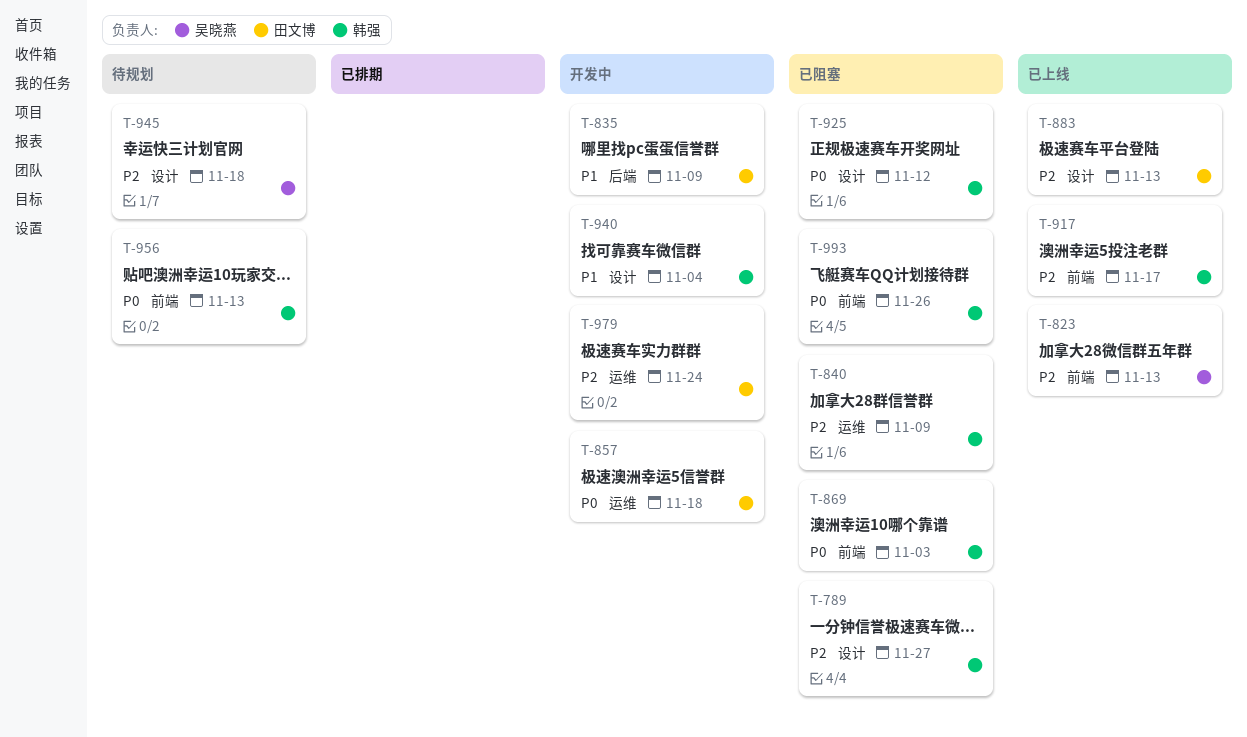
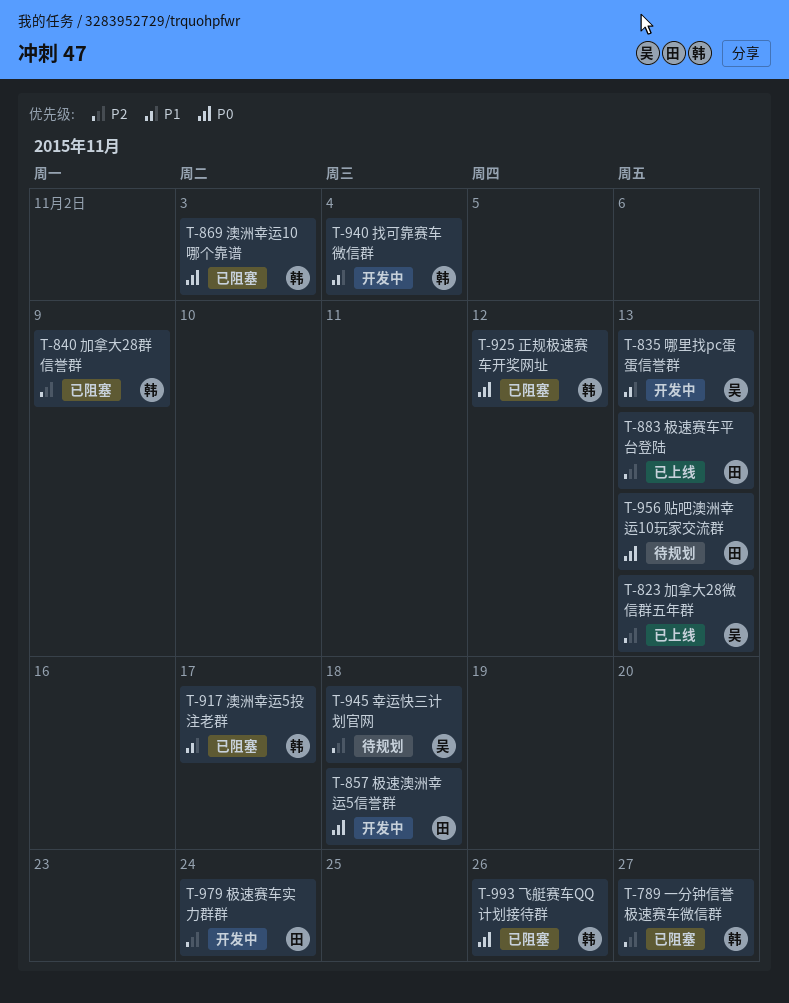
T-835, owner: 田文博 -> 吴晓燕
T-835, due: Nov 9 -> Nov 13
T-917, status: 已上线 -> 已阻塞
T-917, priority: P2 -> P1
T-956, owner: 韩强 -> 田文博

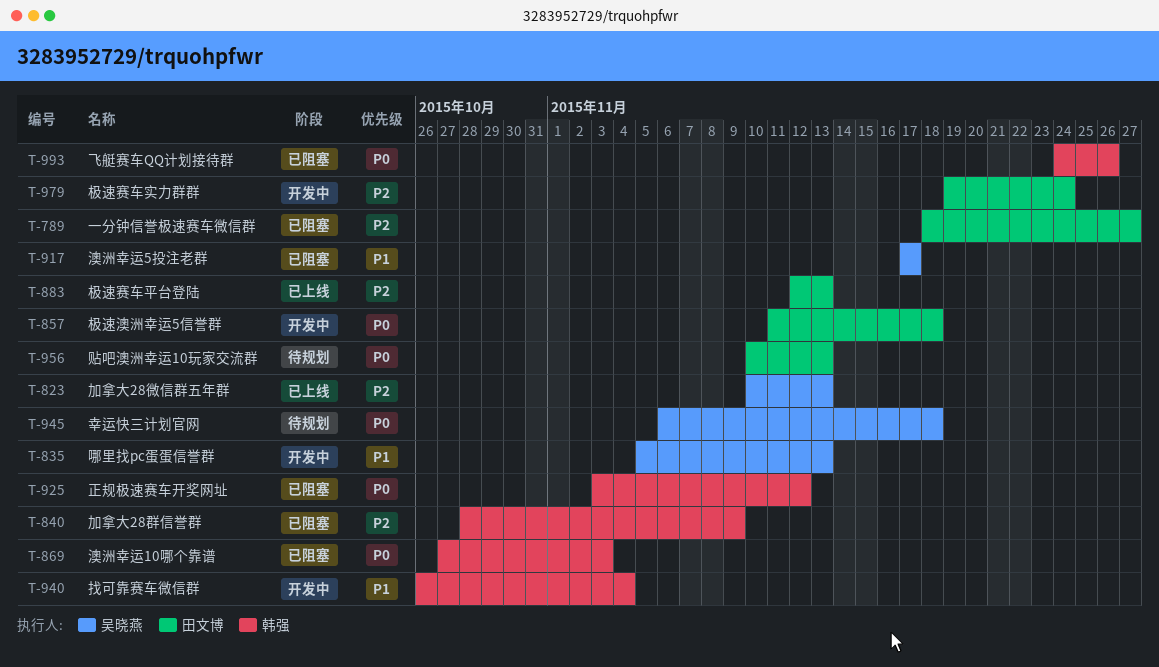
T-789, owner: 韩强 -> 田文博
T-917, owner: 韩强 -> 吴晓燕
T-945, priority: P2 -> P0

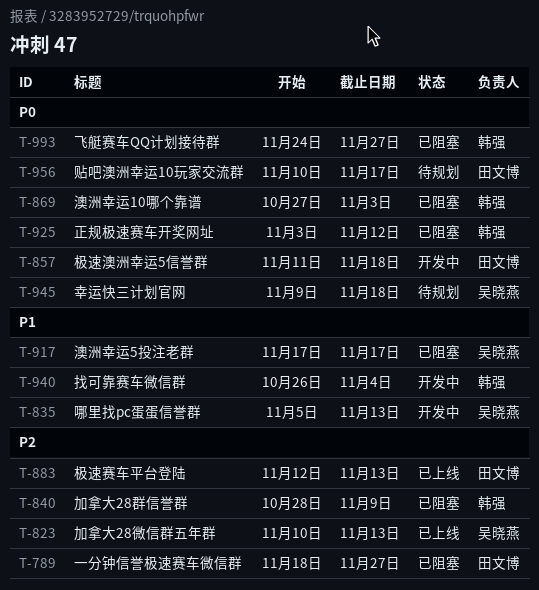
T-945, start: Nov 6 -> Nov 9
T-956, due: Nov 13 -> Nov 17
T-979: present -> none
T-993, due: Nov 26 -> Nov 27

